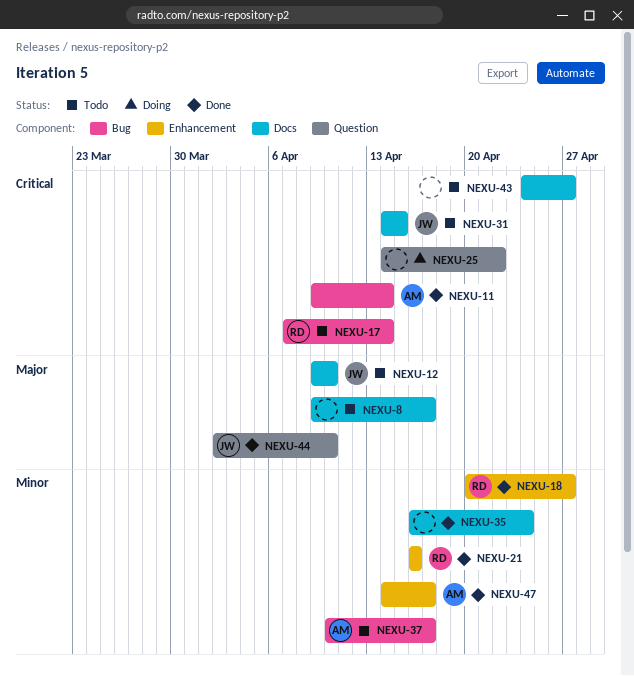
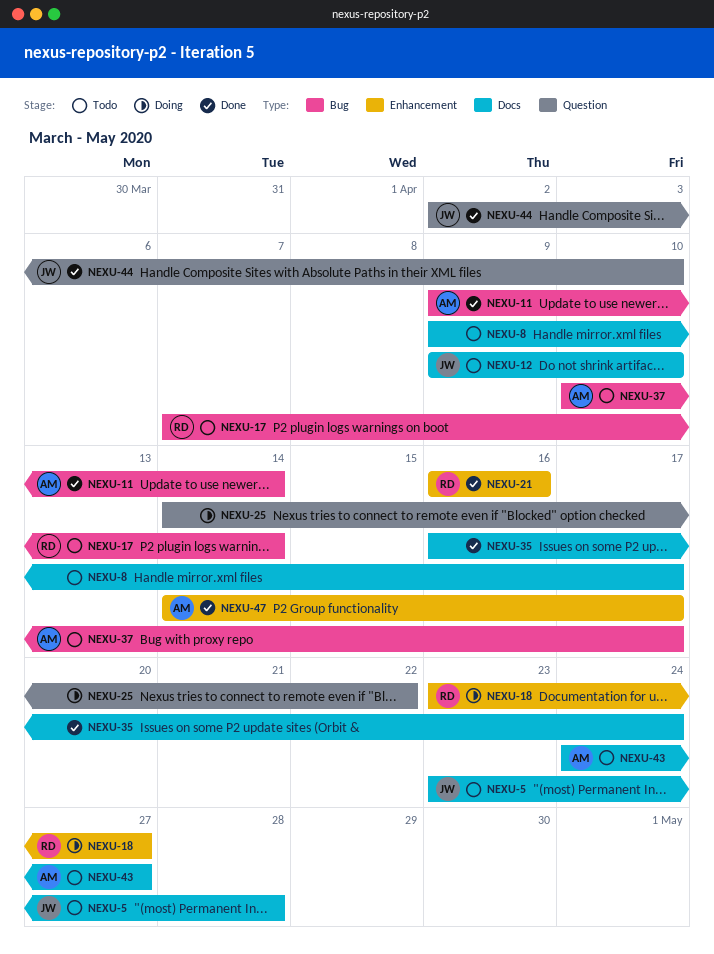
NEXU-5: none -> present
NEXU-18, status: Done -> Doing
NEXU-18, start: Apr 20 -> Apr 23
NEXU-31: present -> none
NEXU-43, owner: none -> AM

